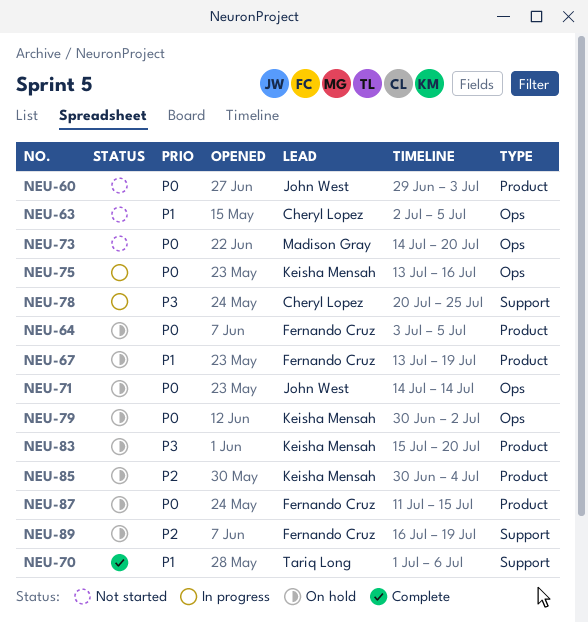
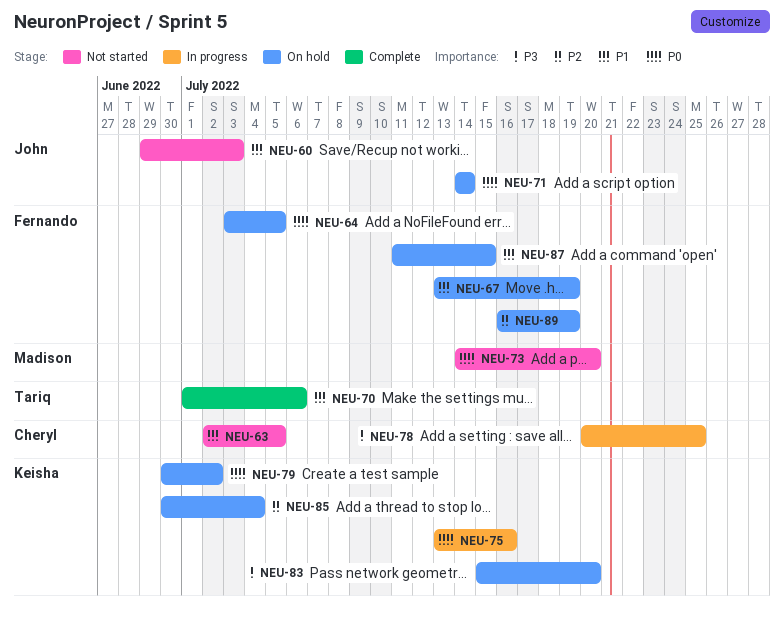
NEU-60, priority: P0 -> P1
NEU-87, priority: P0 -> P1

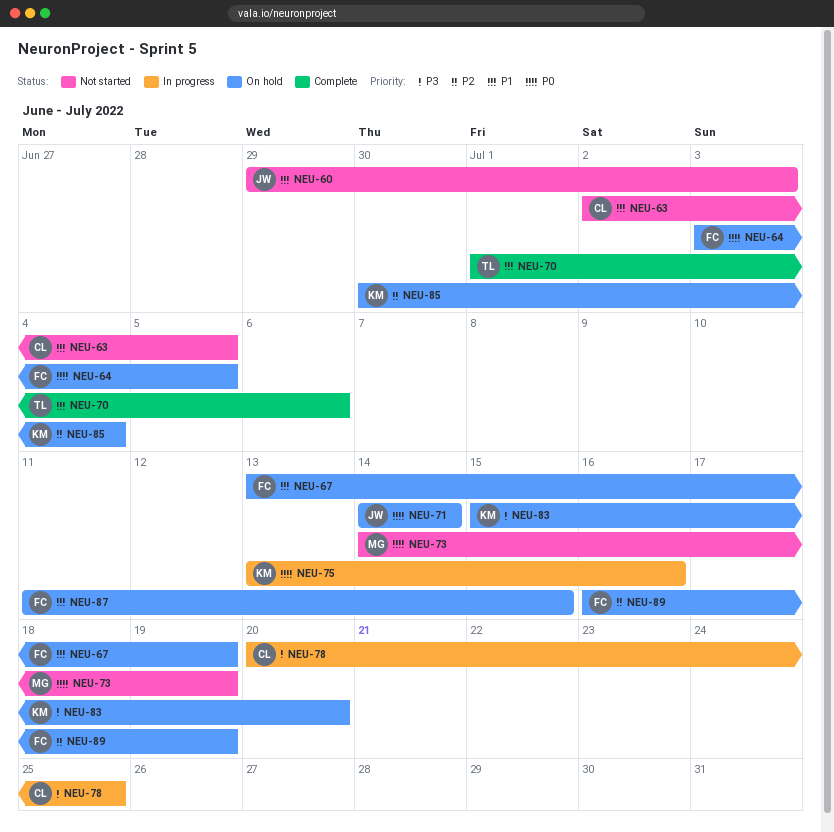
NEU-73, due: Jul 20 -> Jul 19
NEU-79: present -> none

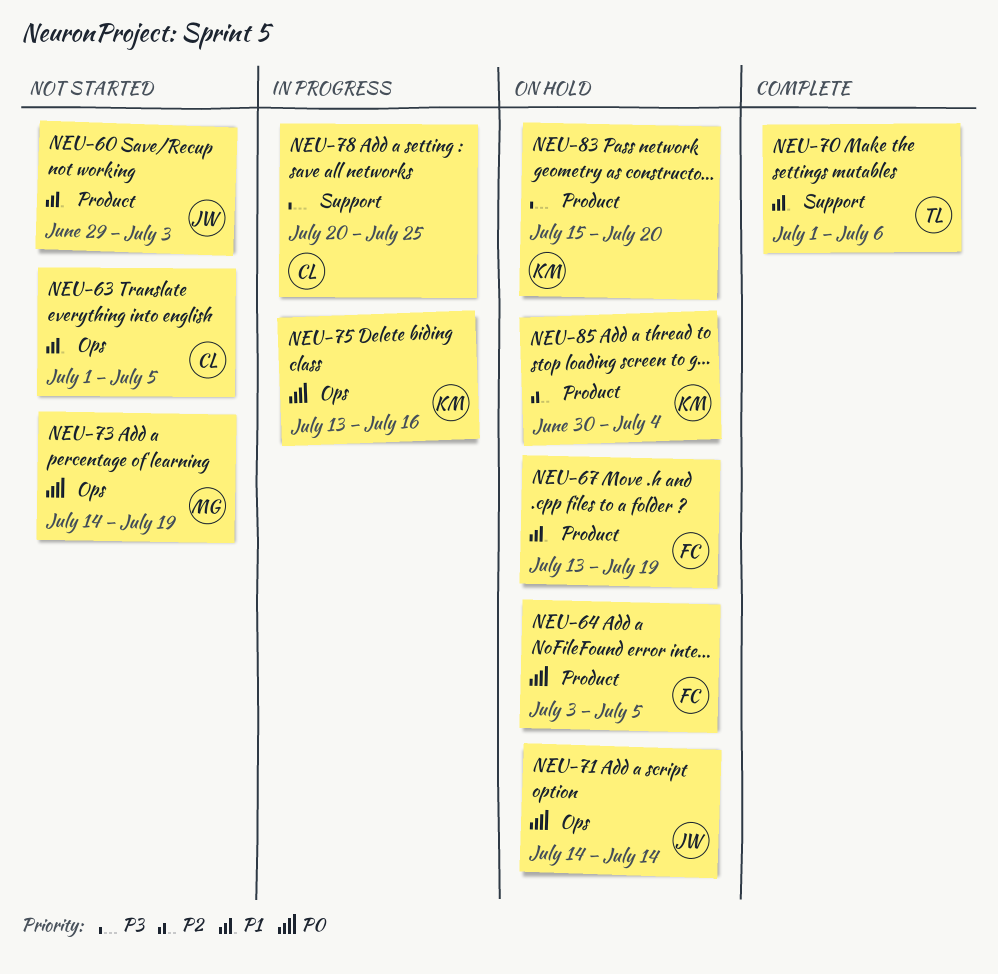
NEU-63, start: Jul 2 -> Jul 1
NEU-87: present -> none
NEU-89: present -> none

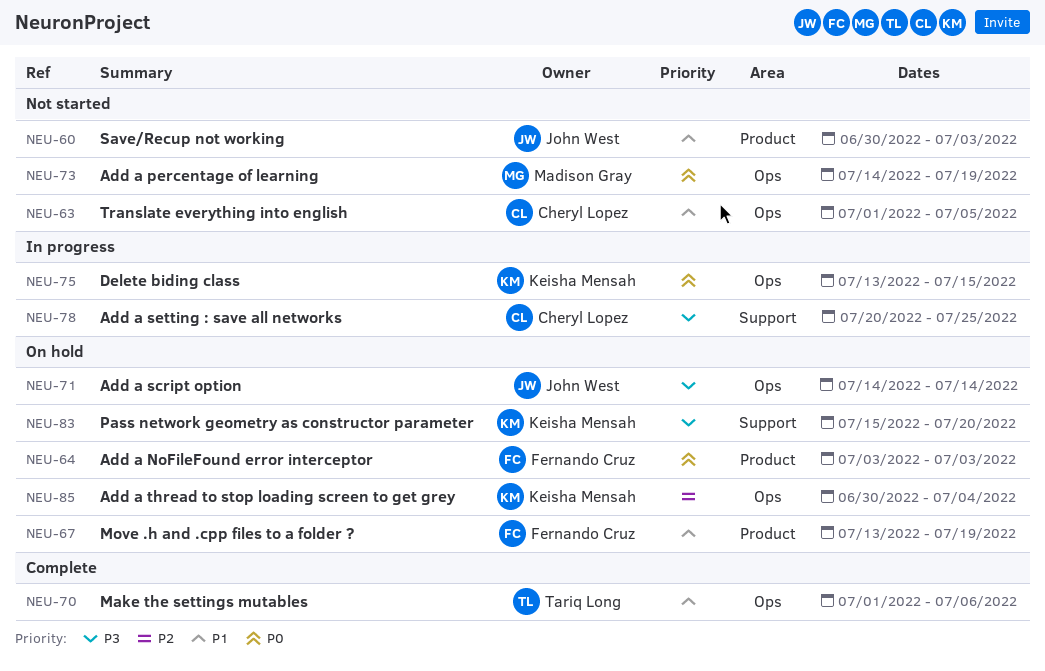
NEU-60, start: Jun 29 -> Jun 30
NEU-64, due: Jul 5 -> Jul 3
NEU-70, label: Support -> Ops
NEU-71, priority: P0 -> P3
NEU-75, due: Jul 16 -> Jul 15
NEU-83, label: Product -> Support
NEU-85, label: Product -> Ops

